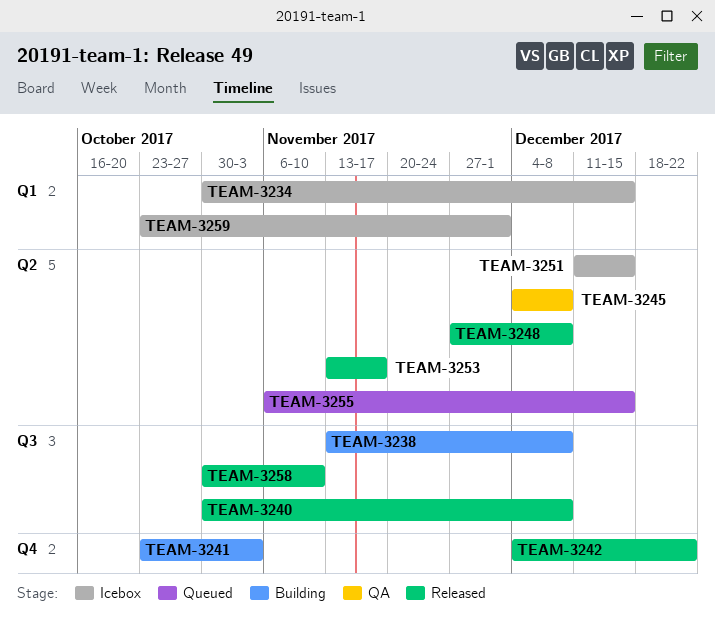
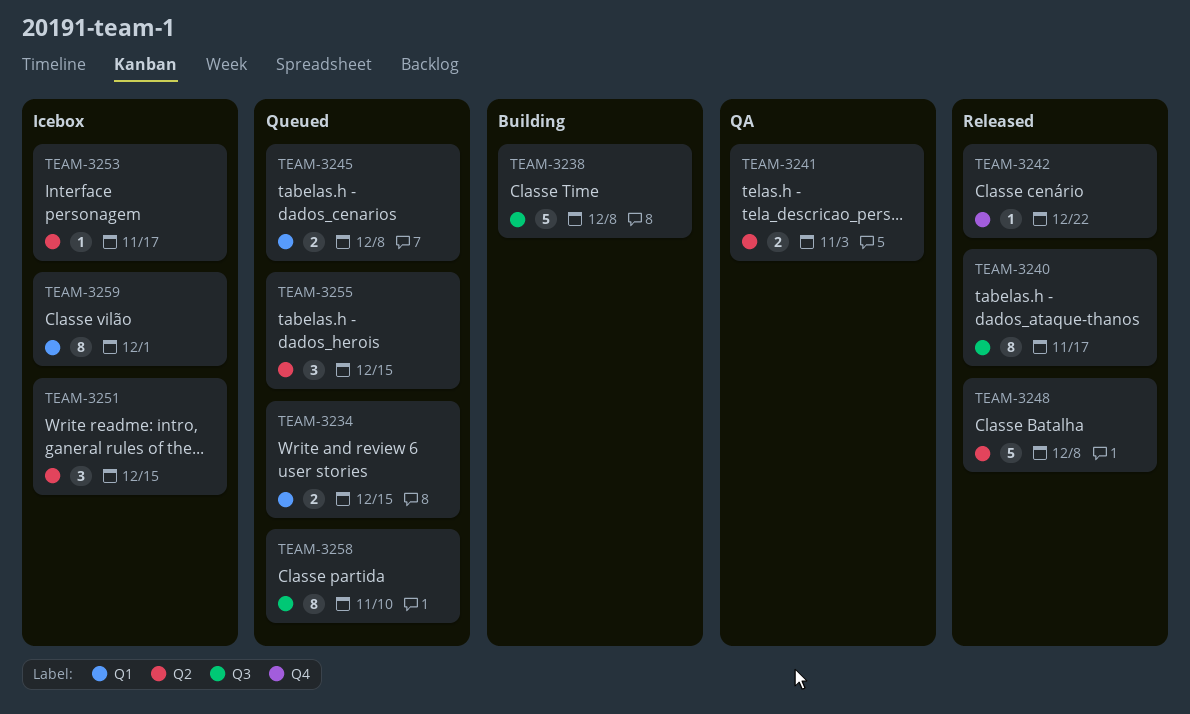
TEAM-3234, status: Icebox -> Queued
TEAM-3240, due: Dec 8 -> Nov 17
TEAM-3241, status: Building -> QA
TEAM-3241, label: Q4 -> Q2
TEAM-3245, status: QA -> Queued
TEAM-3245, label: Q2 -> Q1
TEAM-3253, status: Released -> Icebox
TEAM-3258, status: Released -> Queued

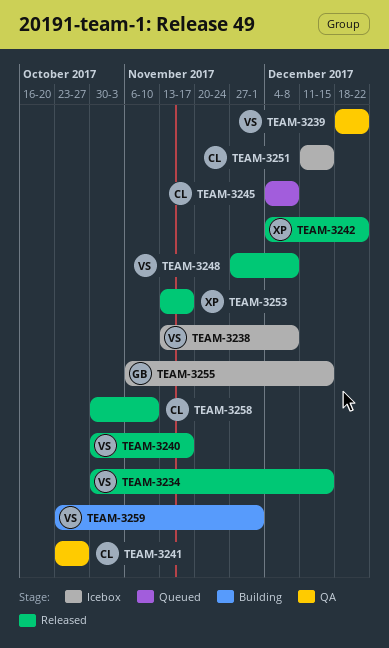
TEAM-3234, status: Queued -> Released
TEAM-3238, status: Building -> Icebox
TEAM-3239: none -> present
TEAM-3241, due: Nov 3 -> Oct 27
TEAM-3253, status: Icebox -> Released
TEAM-3255, status: Queued -> Icebox
TEAM-3258, status: Queued -> Released
TEAM-3259, status: Icebox -> Building

